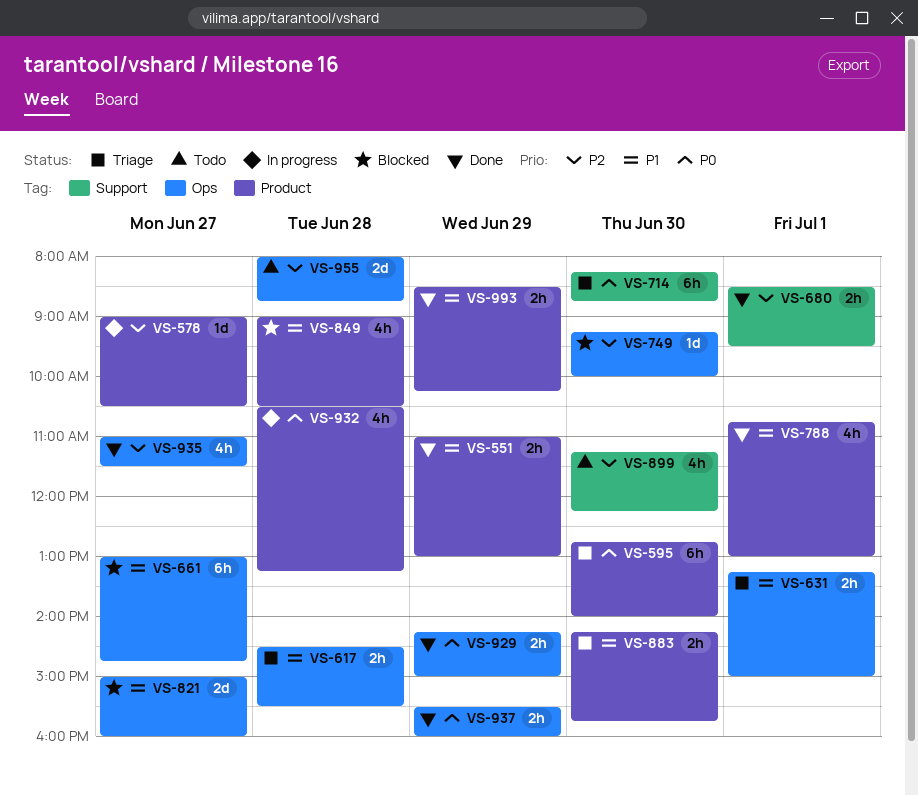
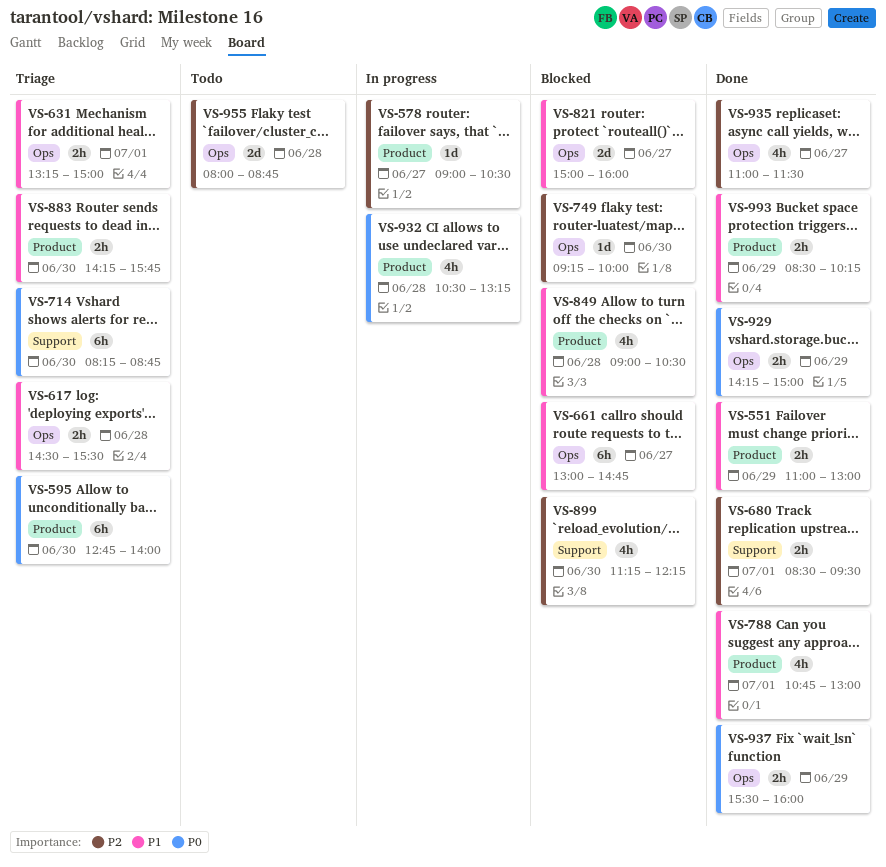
VS-899, status: Todo -> Blocked

